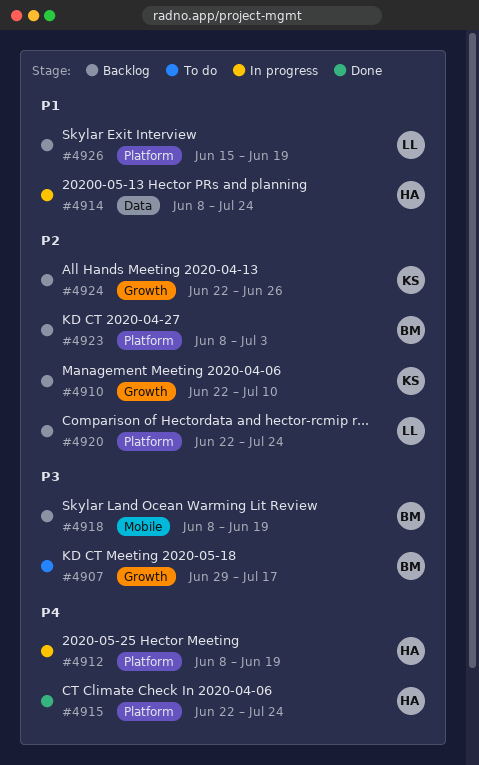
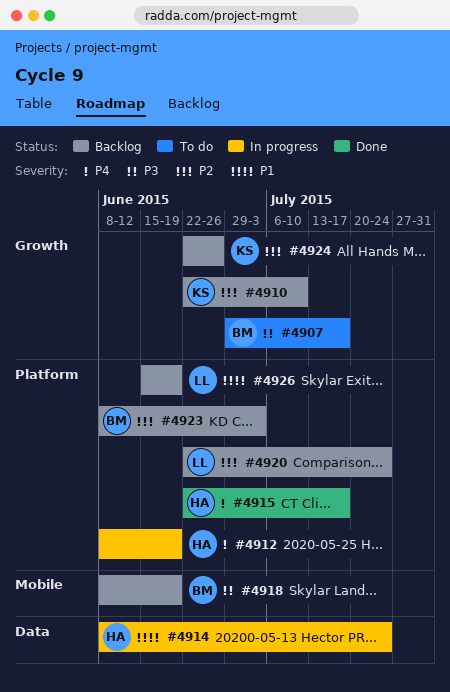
#4915, due: Jul 24 -> Jul 17

